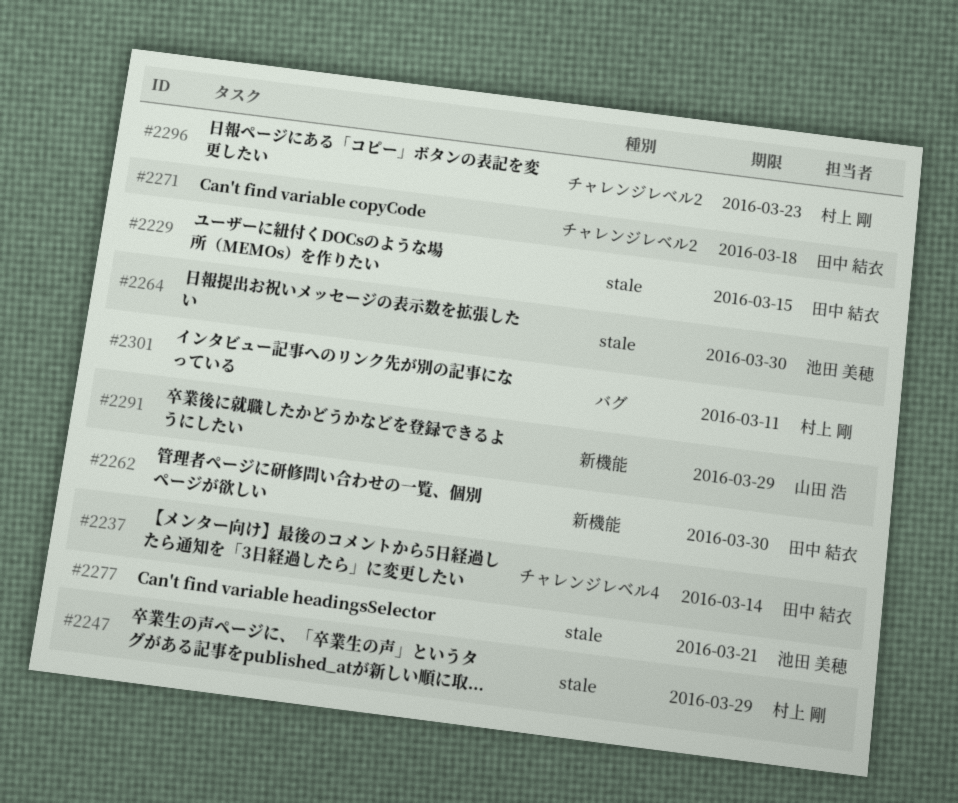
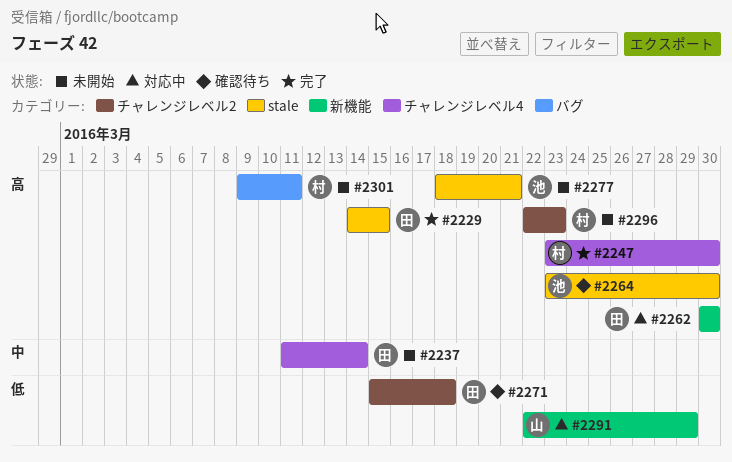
#2247, label: stale -> チャレンジレベル4
#2247, due: Mar 29 -> Mar 30

